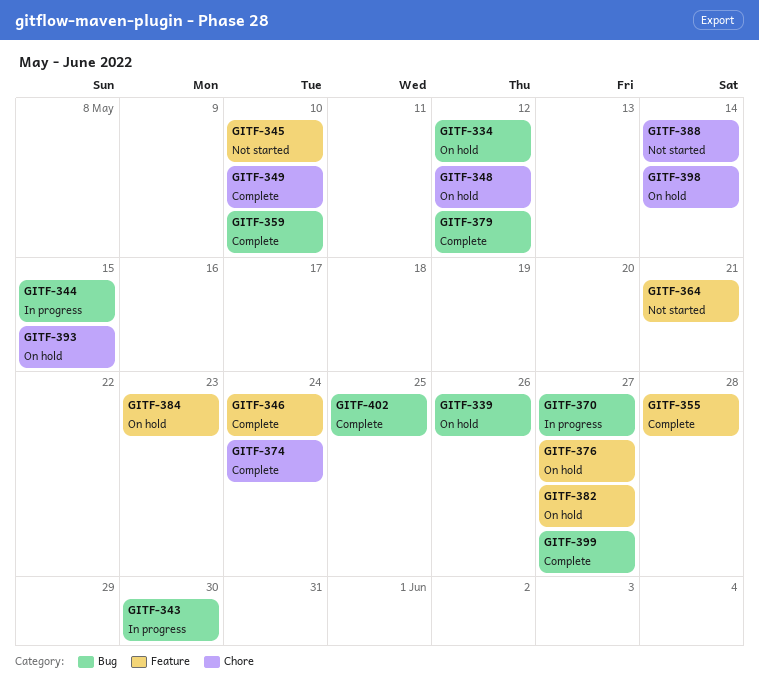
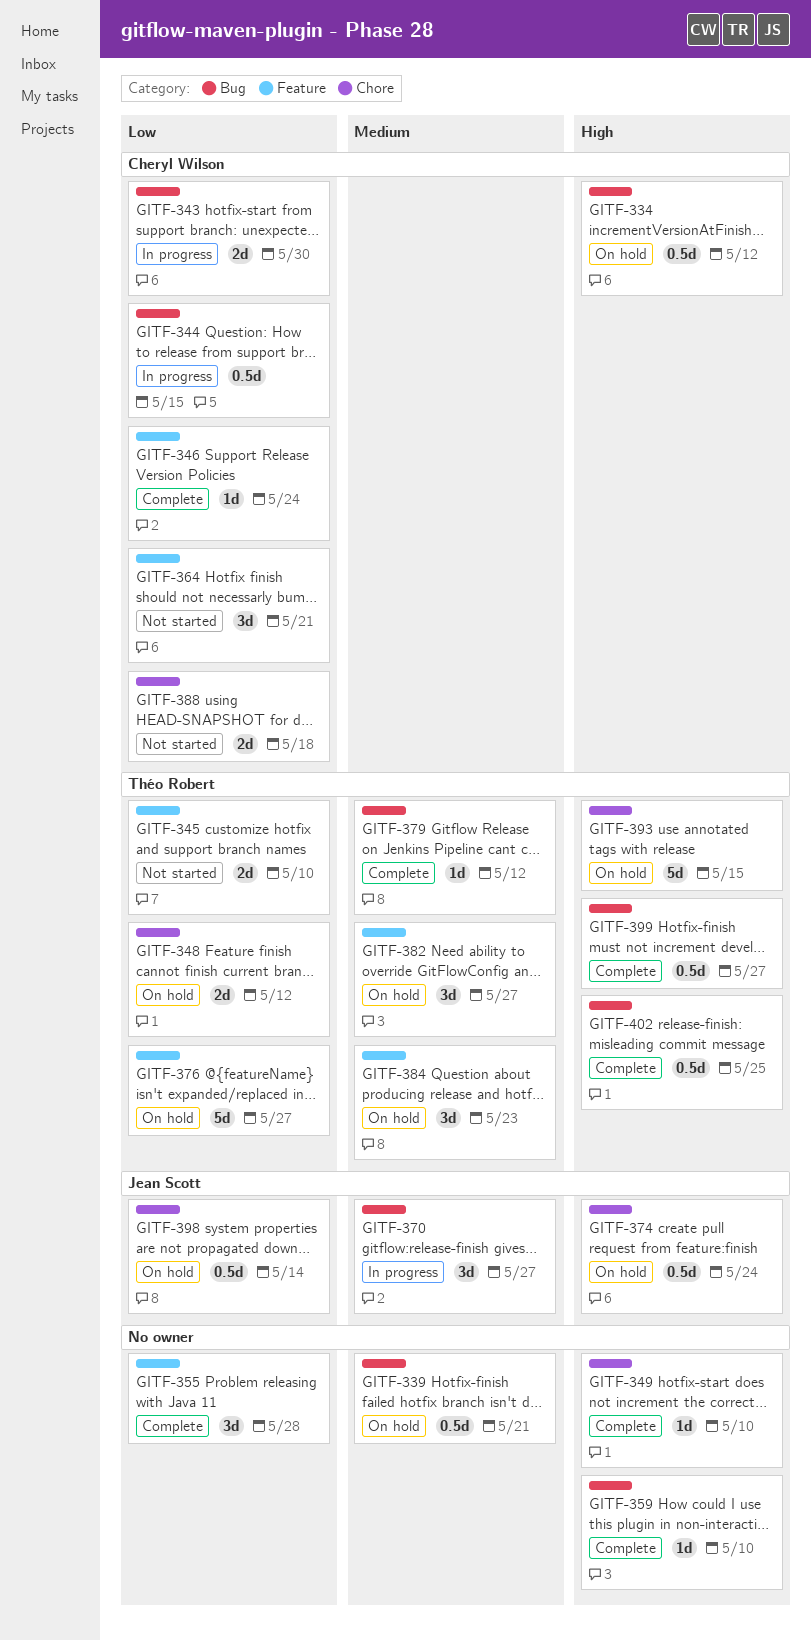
GITF-339, due: May 26 -> May 21
GITF-374, status: Complete -> On hold
GITF-388, due: May 14 -> May 18

